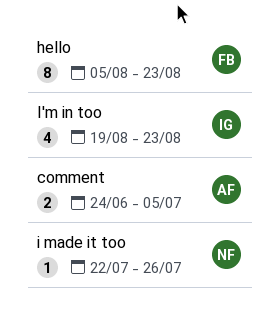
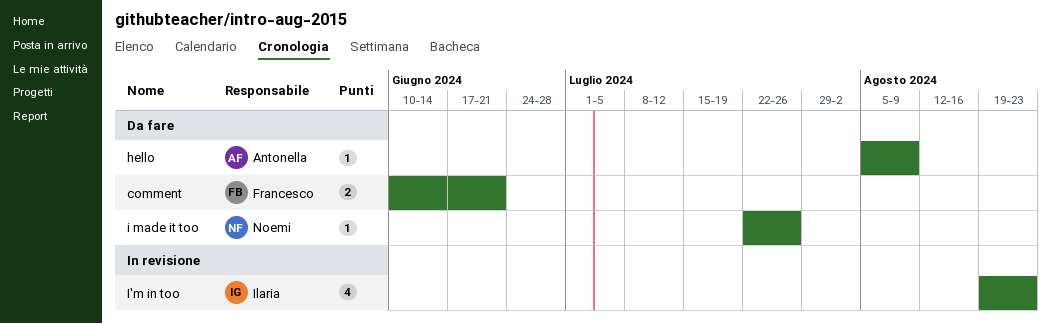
comment, owner: Antonella -> Francesco
comment, start: Jun 24 -> Jun 10
comment, due: Jul 5 -> Jun 21
hello, owner: Francesco -> Antonella
hello, estimate: 8 -> 1
hello, due: Aug 23 -> Aug 9

